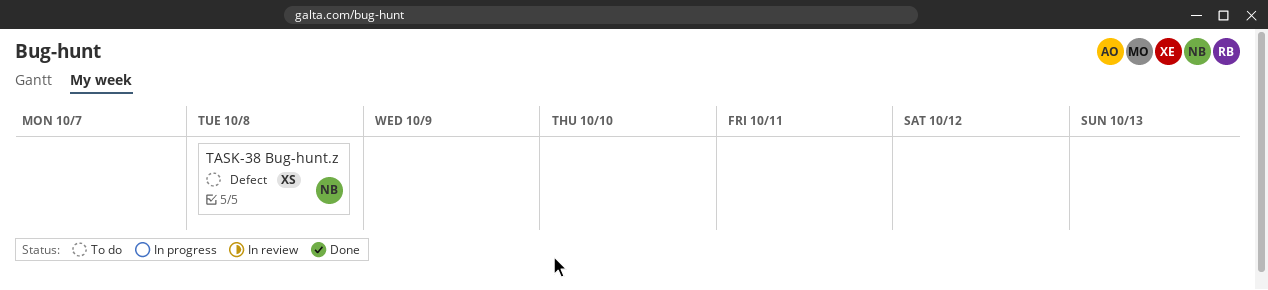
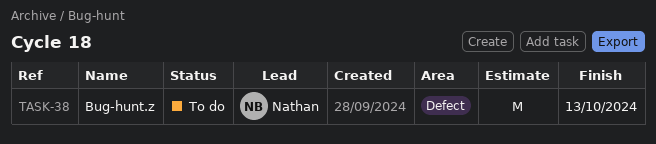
TASK-38, estimate: XS -> M
TASK-38, due: Oct 8 -> Oct 13

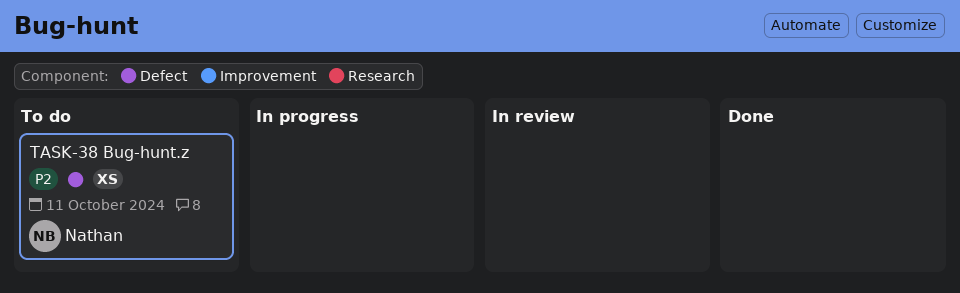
TASK-38, estimate: M -> XS
TASK-38, due: Oct 13 -> Oct 11

